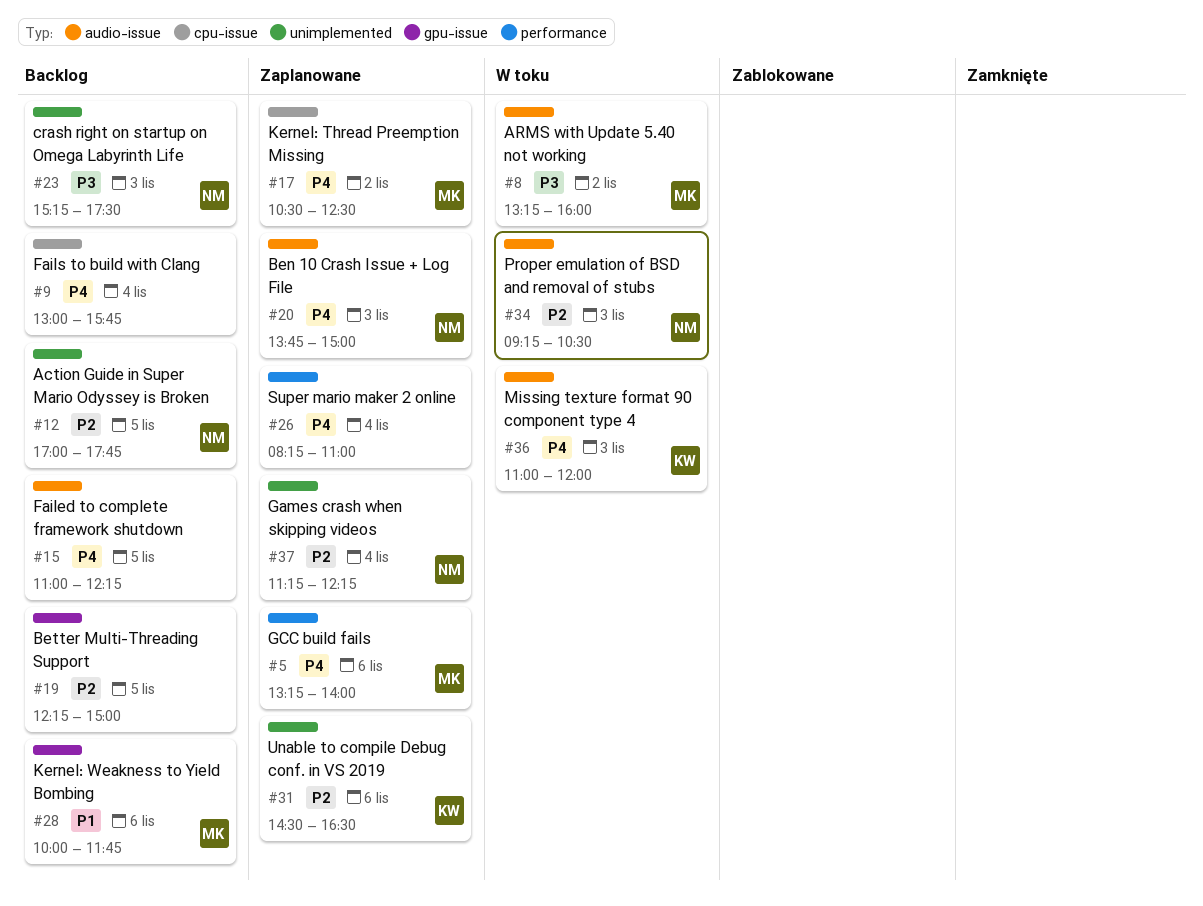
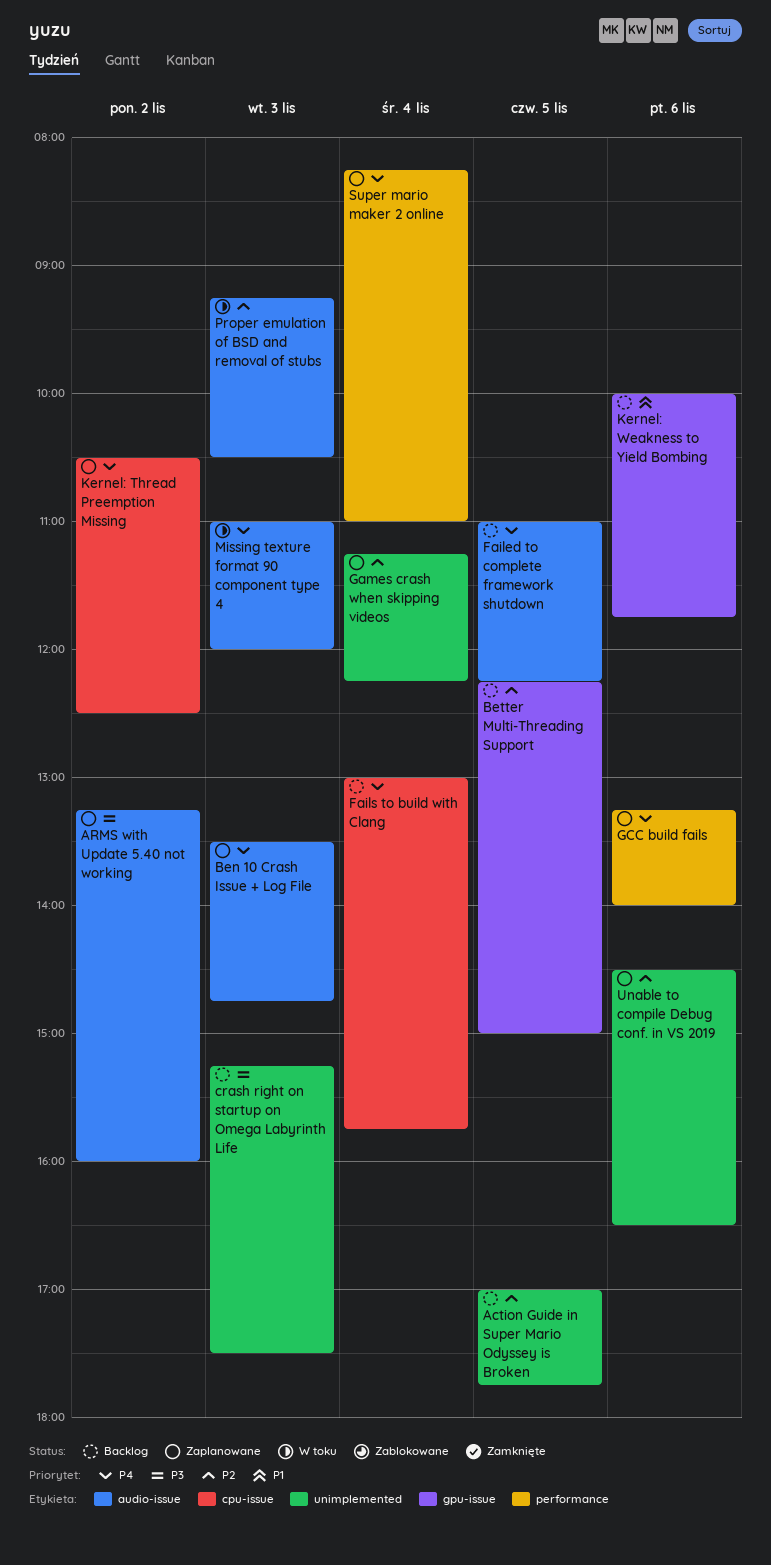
ARMS with Update 5.40 not working, status: W toku -> Zaplanowane
Ben 10 Crash Issue + Log File, begins: 13:45 -> 13:30
Ben 10 Crash Issue + Log File, ends: 15:00 -> 14:45

